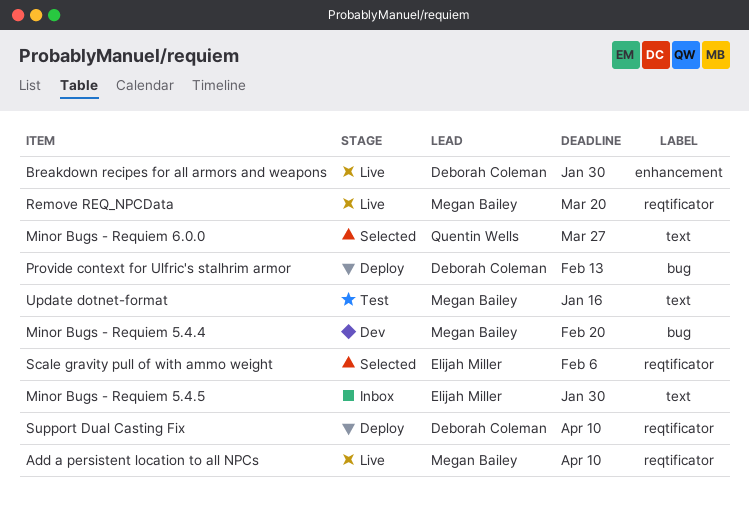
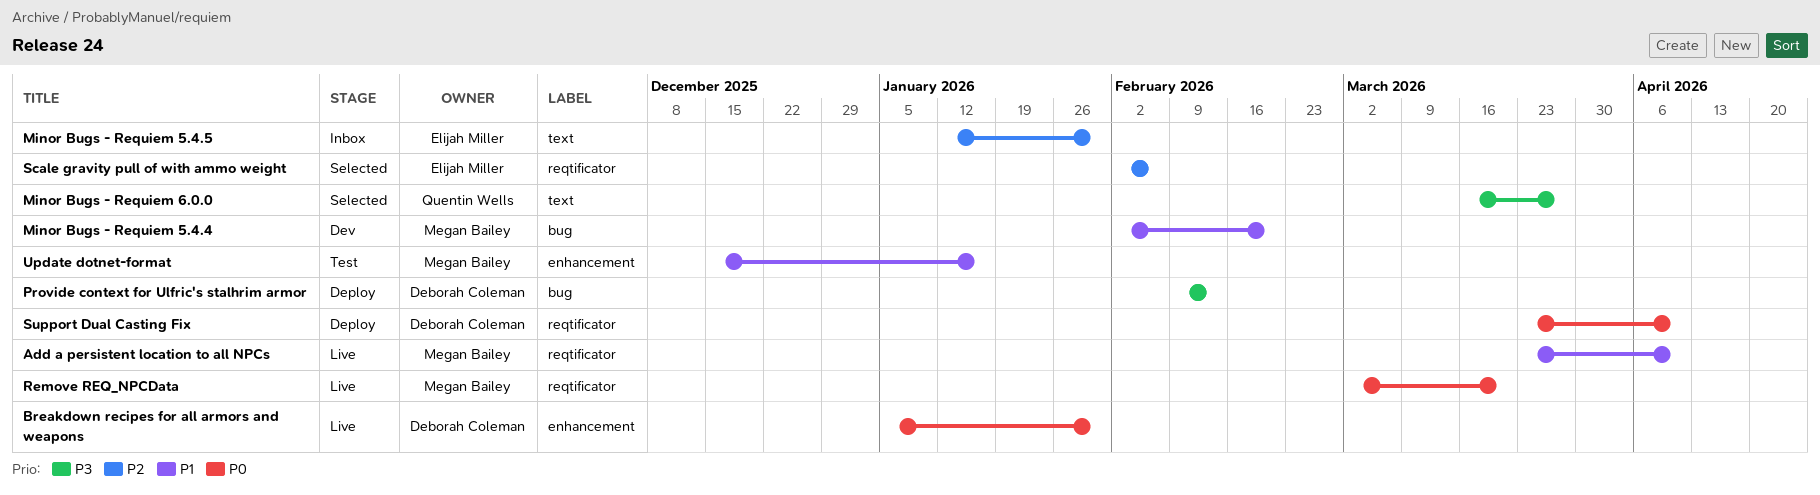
Update dotnet-format, label: text -> enhancement

